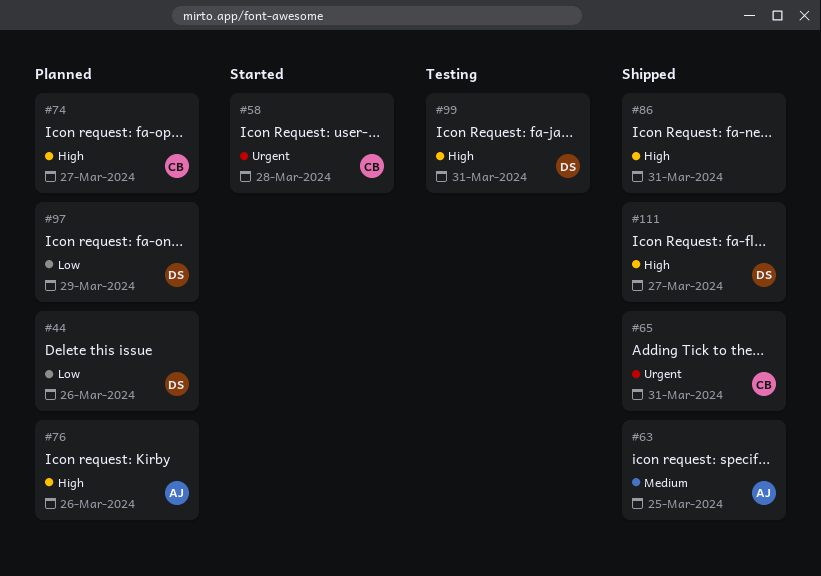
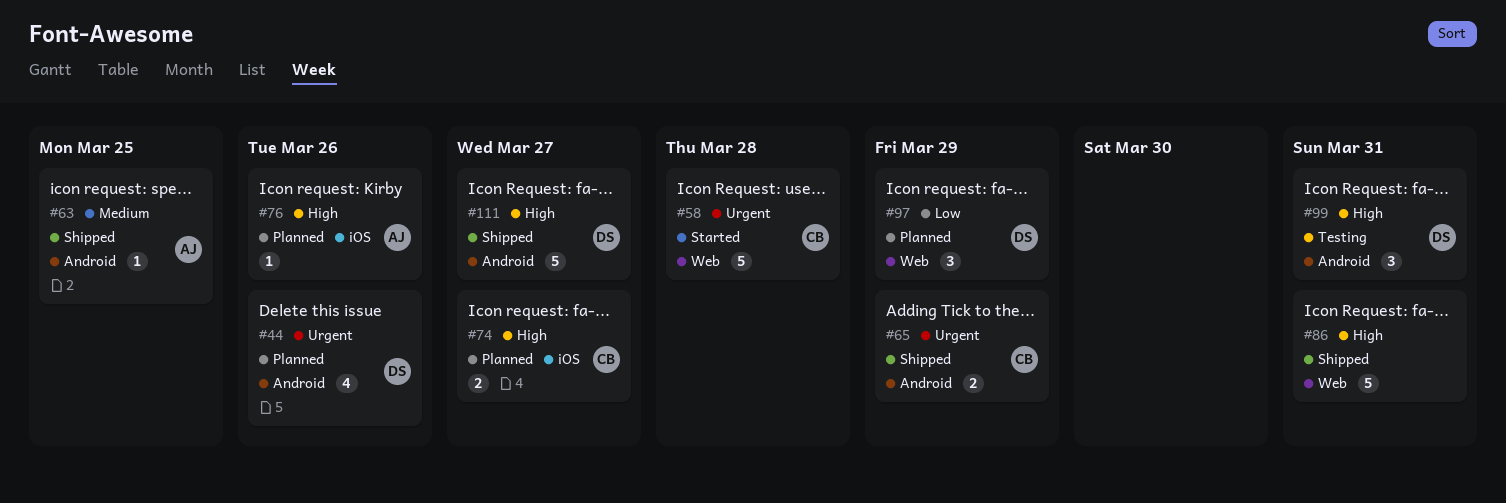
#44, priority: Low -> Urgent
#65, due: Mar 31 -> Mar 29

